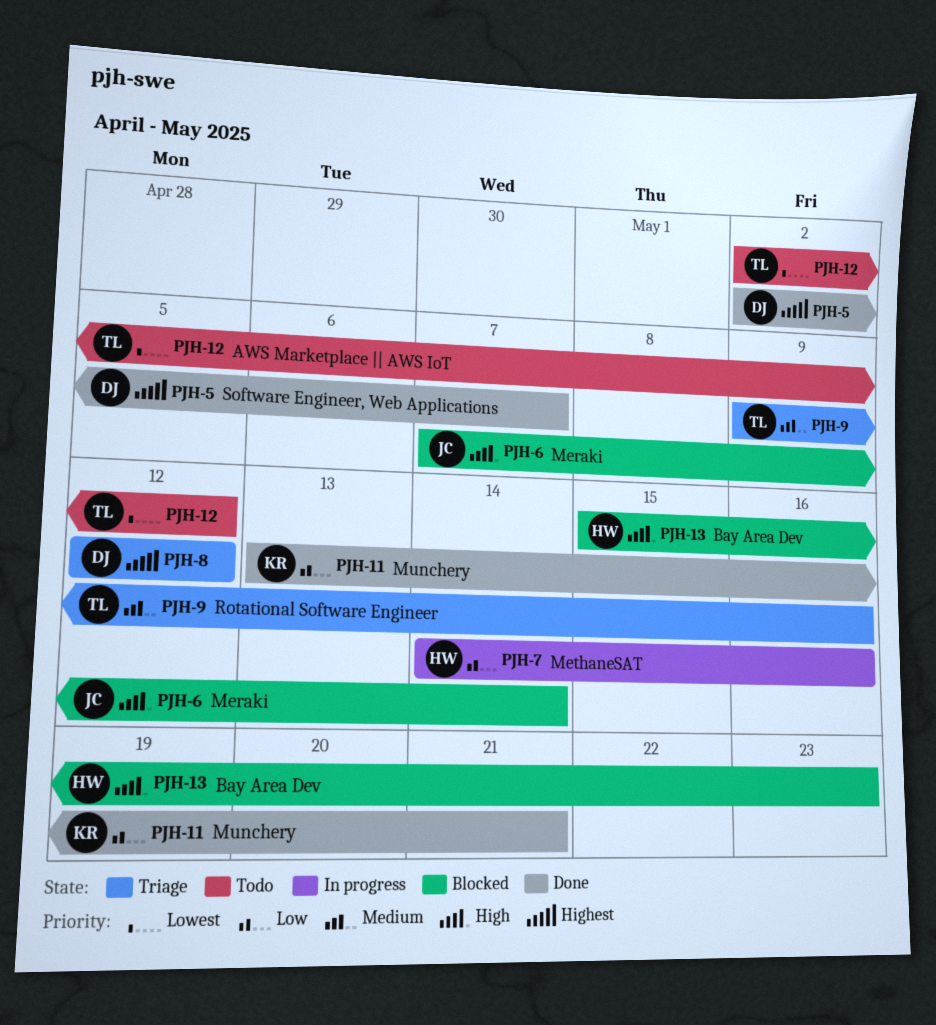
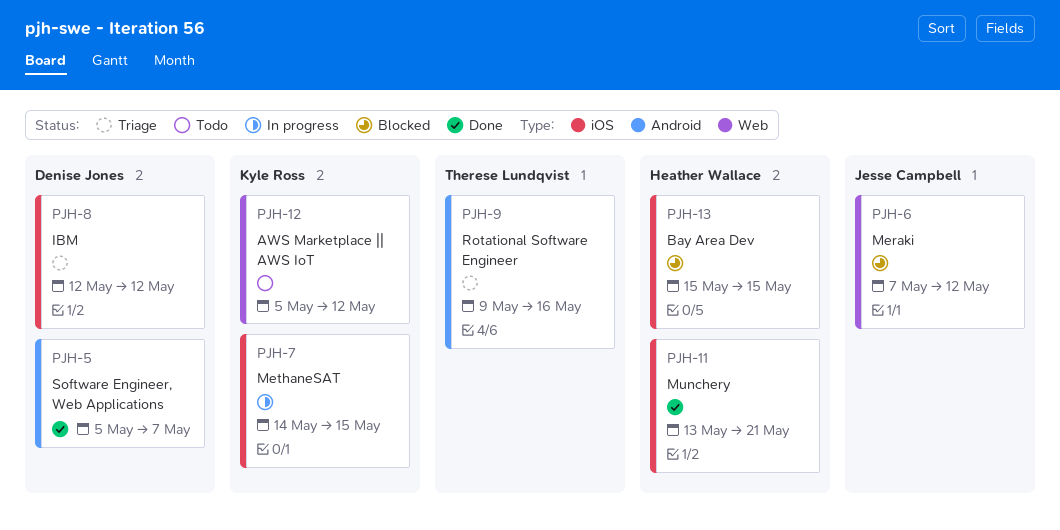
PJH-5, start: May 2 -> May 5
PJH-6, due: May 14 -> May 12
PJH-7, owner: Heather Wallace -> Kyle Ross
PJH-7, due: May 16 -> May 15
PJH-11, owner: Kyle Ross -> Heather Wallace
PJH-12, owner: Therese Lundqvist -> Kyle Ross
PJH-12, start: May 2 -> May 5
PJH-13, due: May 23 -> May 15

